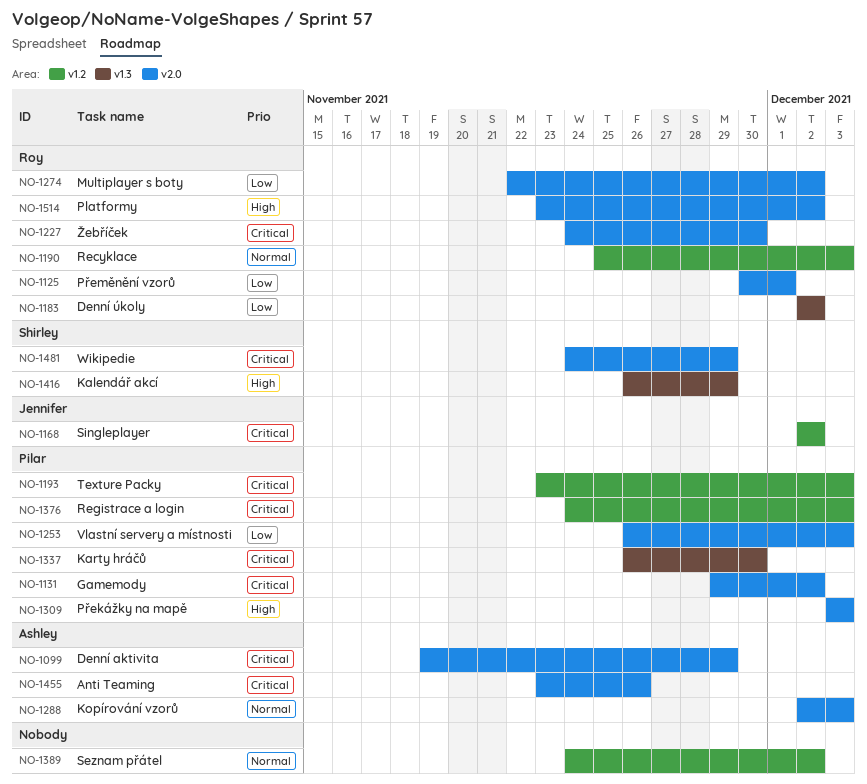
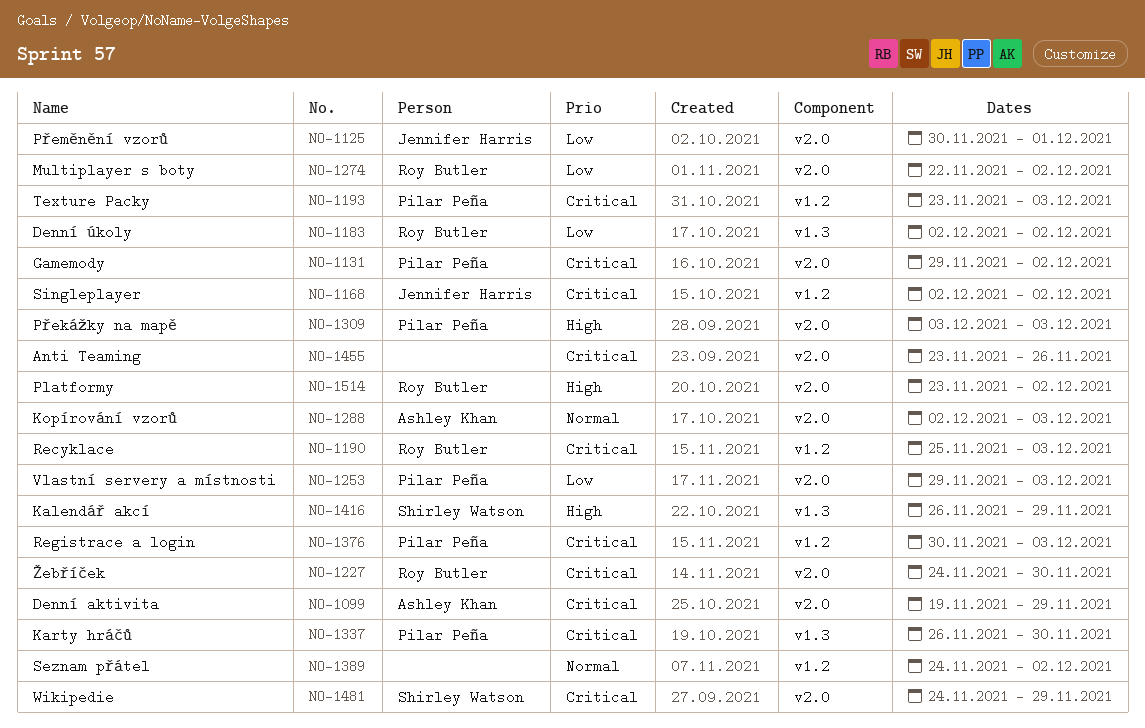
NO-1125, owner: Roy Butler -> Jennifer Harris
NO-1190, priority: Normal -> Critical
NO-1253, start: Nov 26 -> Nov 29
NO-1376, start: Nov 24 -> Nov 30
NO-1455, owner: Ashley Khan -> none

